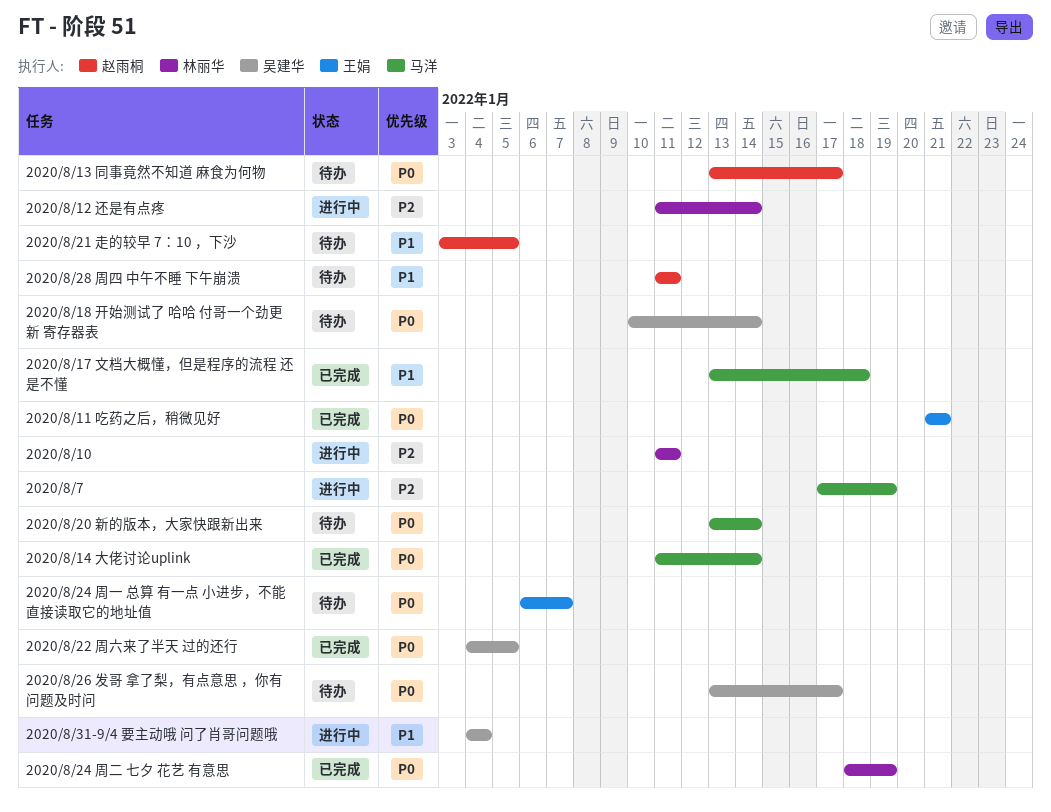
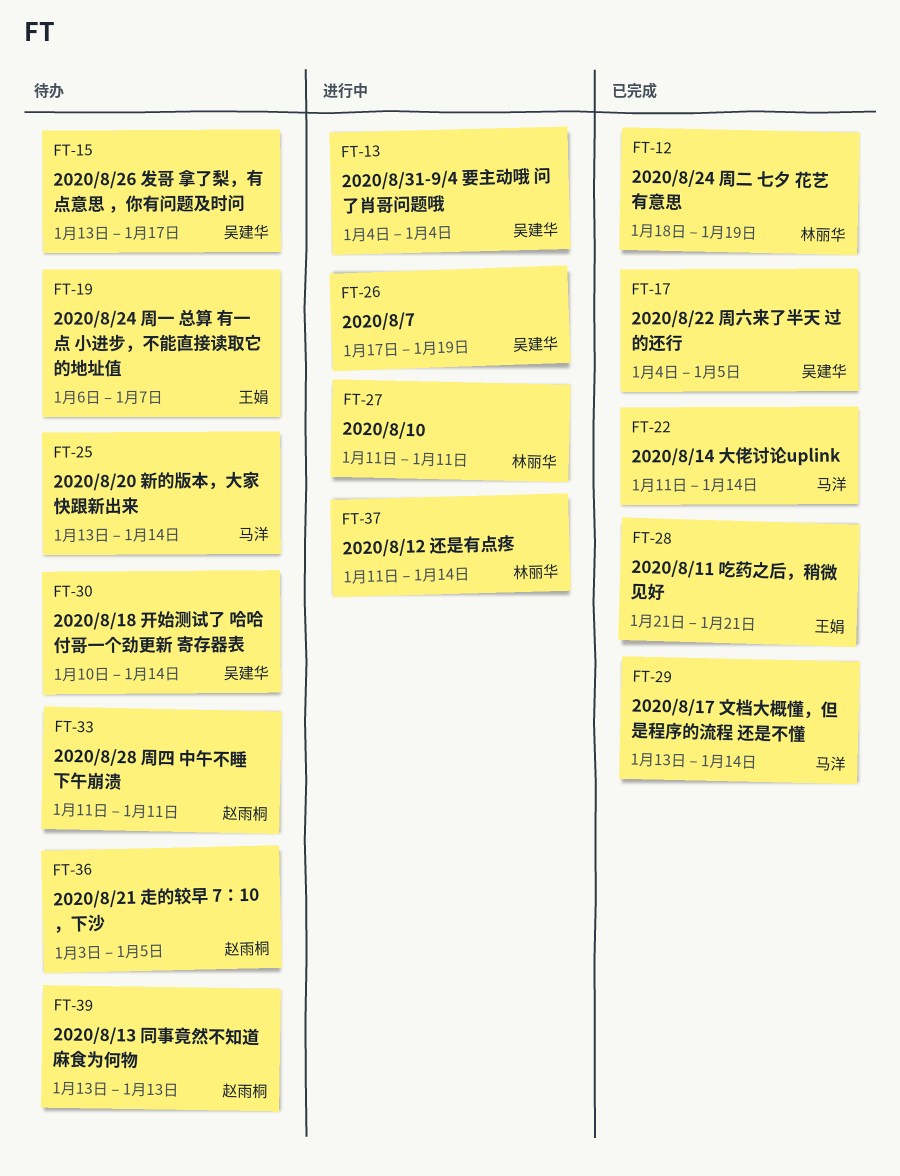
2020/8/13 同事竟然不知道 麻食为何物, due: Jan 17 -> Jan 13
2020/8/17 文档大概懂，但是程序的流程 还是不懂, due: Jan 18 -> Jan 14
2020/8/7, owner: 马洋 -> 吴建华

